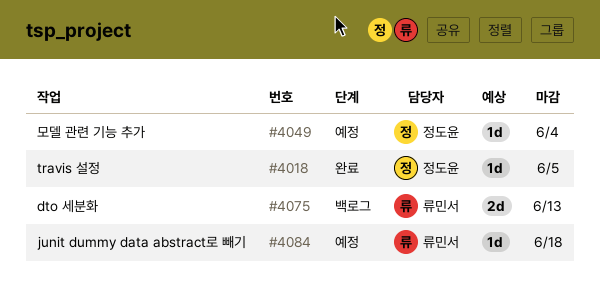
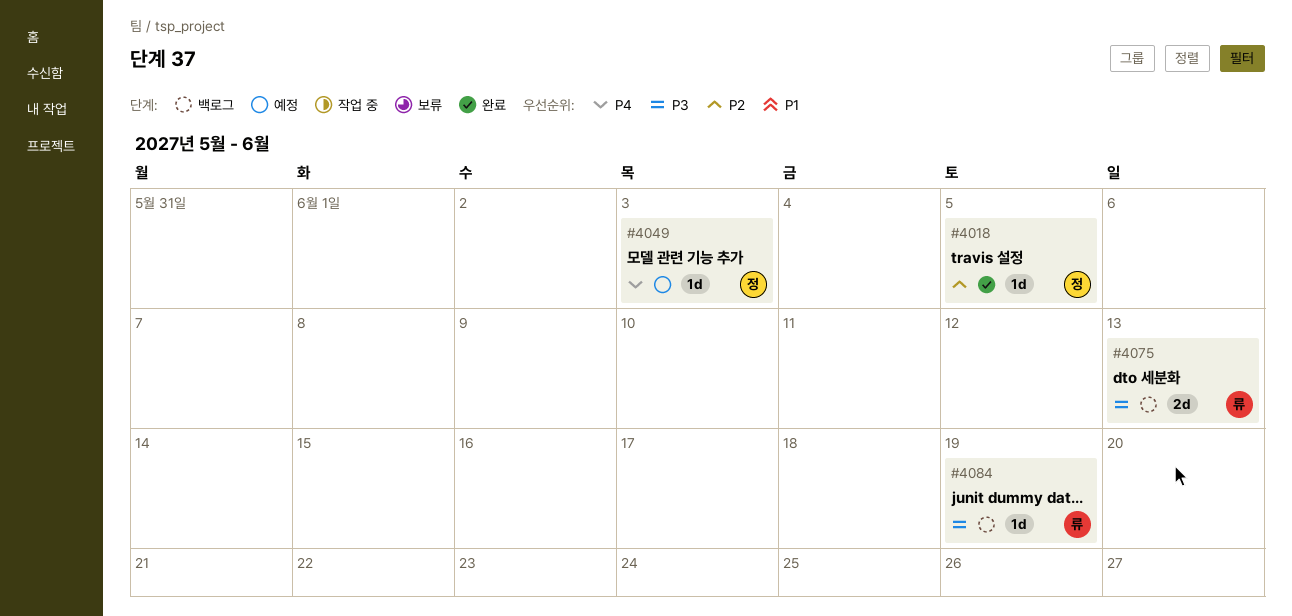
#4049, due: Jun 4 -> Jun 3
#4084, status: 예정 -> 백로그
#4084, due: Jun 18 -> Jun 19

